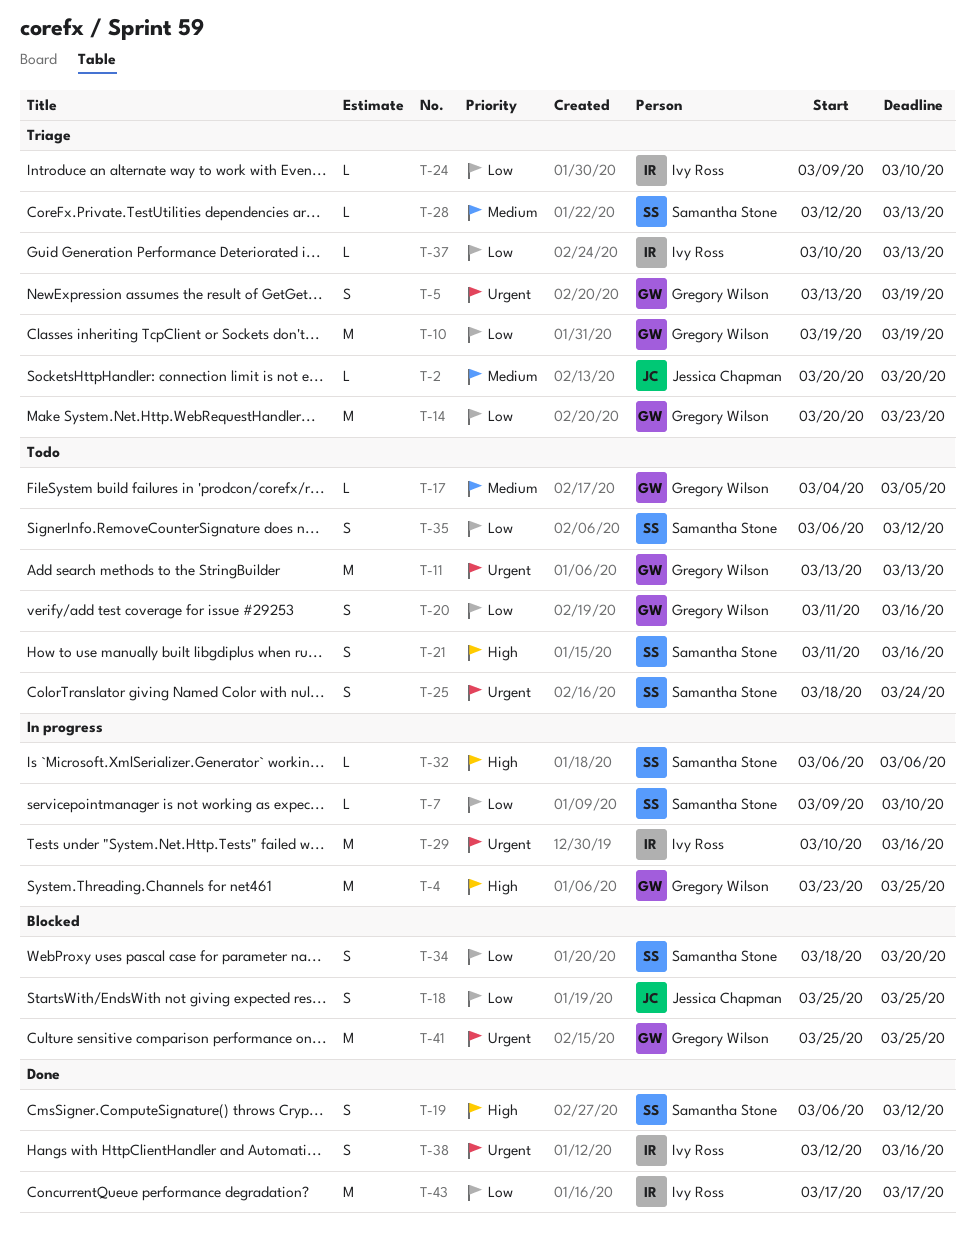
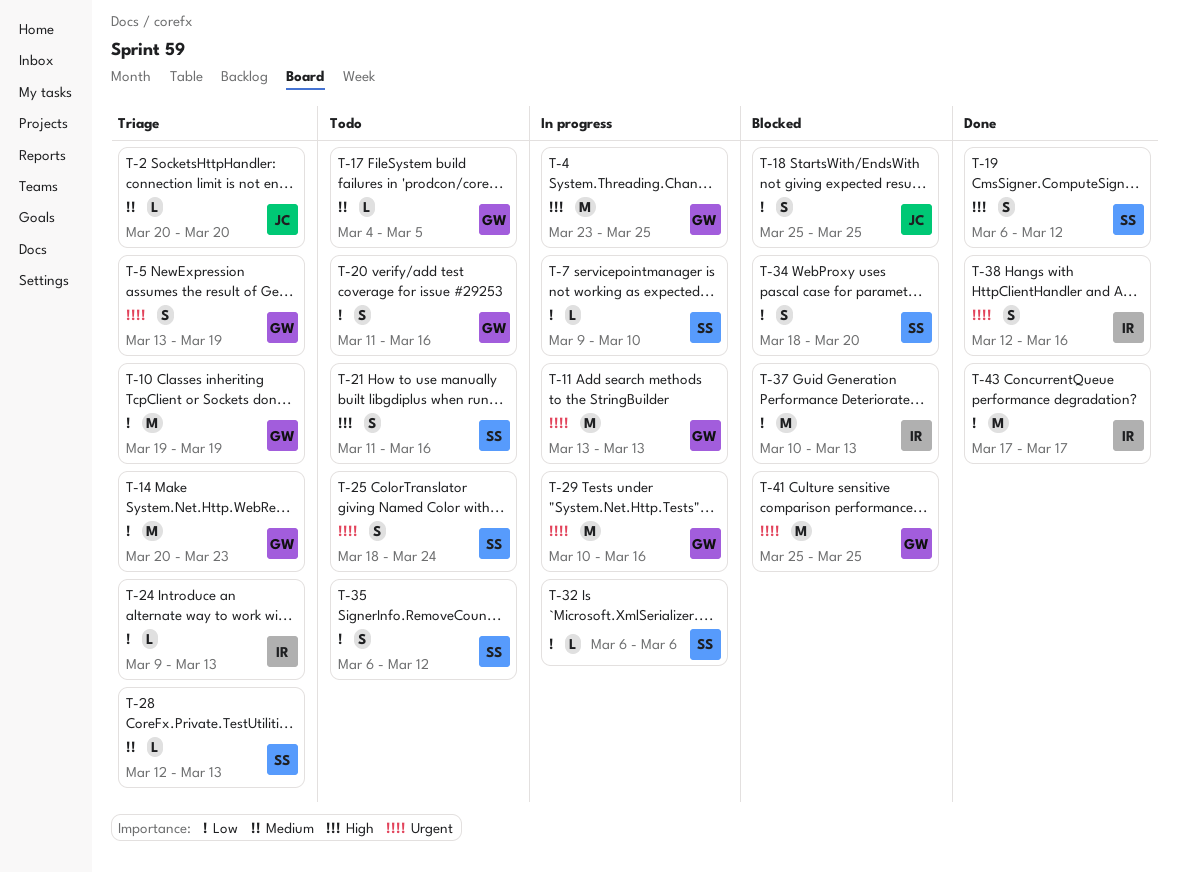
T-11, status: Todo -> In progress
T-24, due: Mar 10 -> Mar 13
T-29, owner: Ivy Ross -> Gregory Wilson
T-32, priority: High -> Low
T-37, status: Triage -> Blocked
T-37, estimate: L -> M

